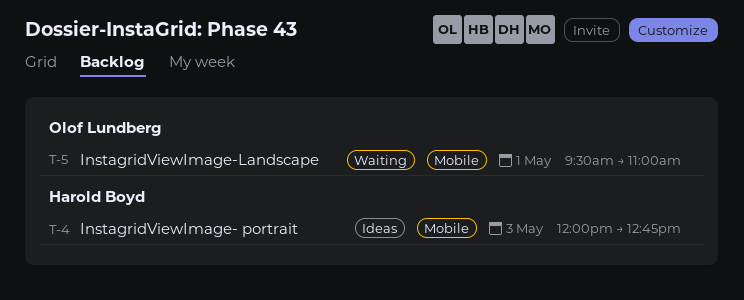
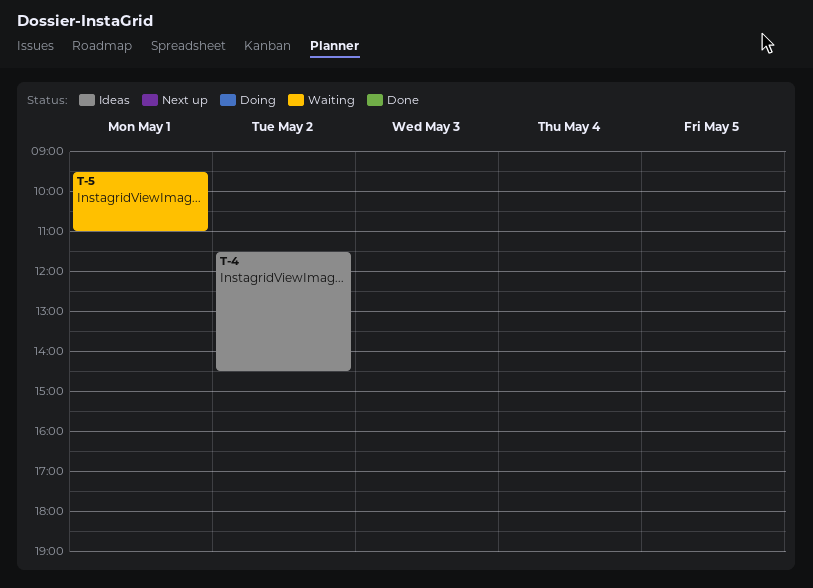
T-4, day: May 3 -> May 2
T-4, begins: 12:00 -> 11:30
T-4, ends: 12:45 -> 14:30

